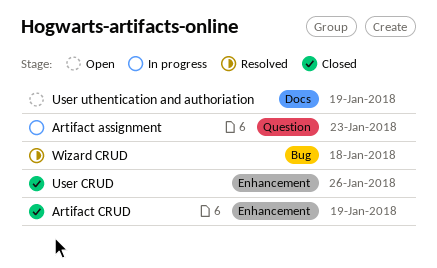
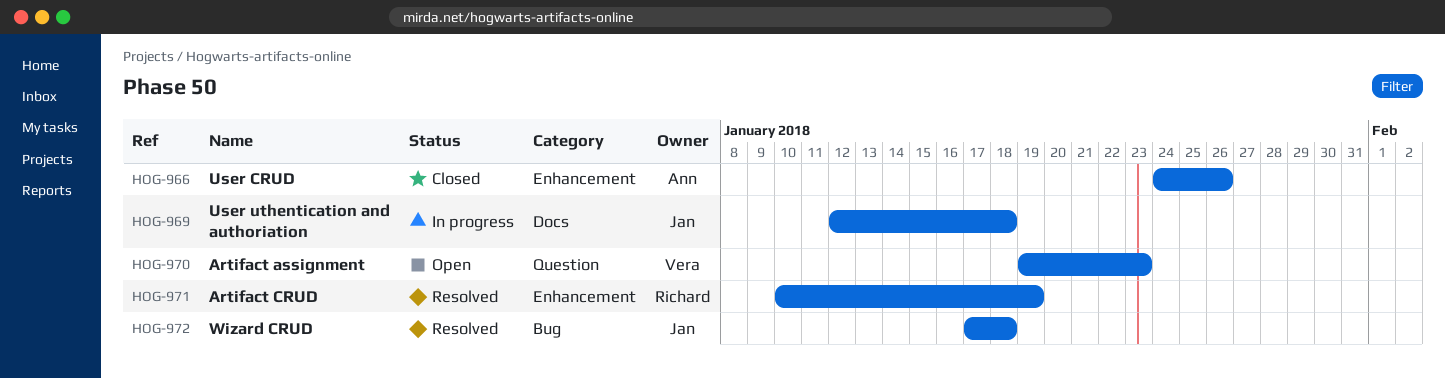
Artifact assignment, status: In progress -> Open
Artifact CRUD, status: Closed -> Resolved
User uthentication and authoriation, status: Open -> In progress
User uthentication and authoriation, due: Jan 19 -> Jan 18

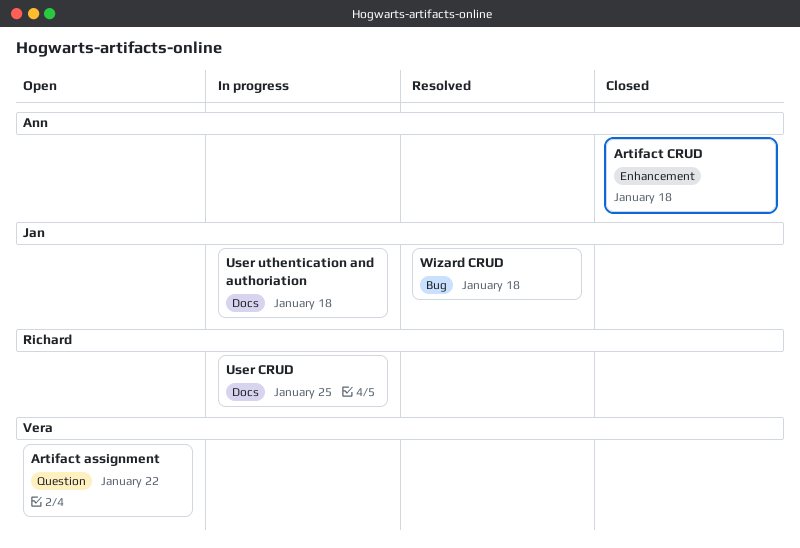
Artifact assignment, due: Jan 23 -> Jan 22
Artifact CRUD, status: Resolved -> Closed
Artifact CRUD, owner: Richard -> Ann
Artifact CRUD, due: Jan 19 -> Jan 18
User CRUD, status: Closed -> In progress
User CRUD, owner: Ann -> Richard
User CRUD, label: Enhancement -> Docs
User CRUD, due: Jan 26 -> Jan 25

